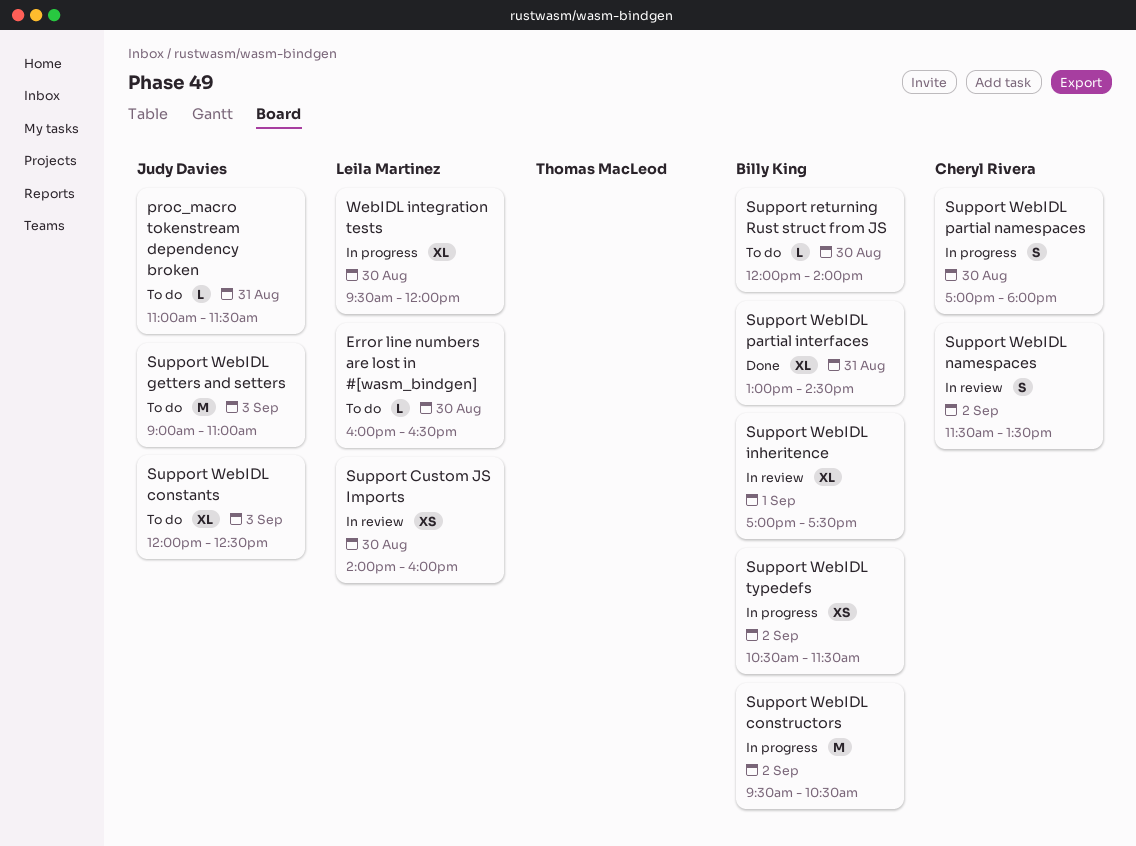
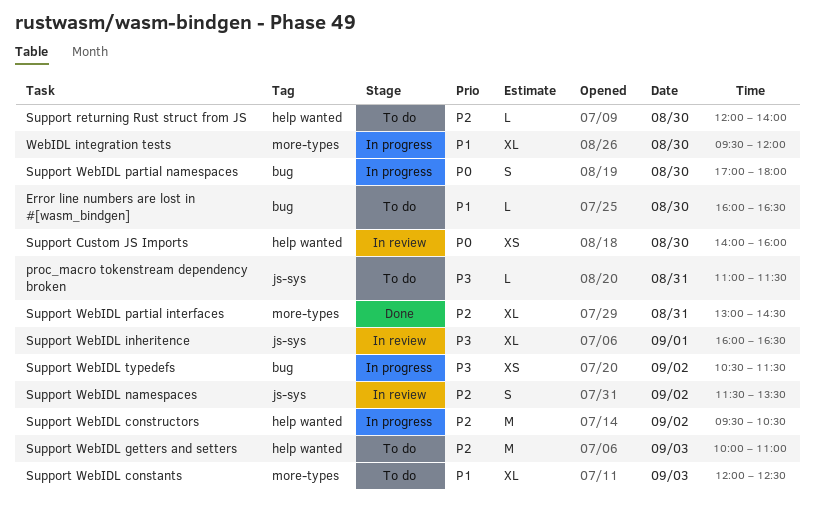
Support WebIDL getters and setters, begins: 09:00 -> 10:00
Support WebIDL inheritence, begins: 17:00 -> 16:00
Support WebIDL inheritence, ends: 17:30 -> 16:30

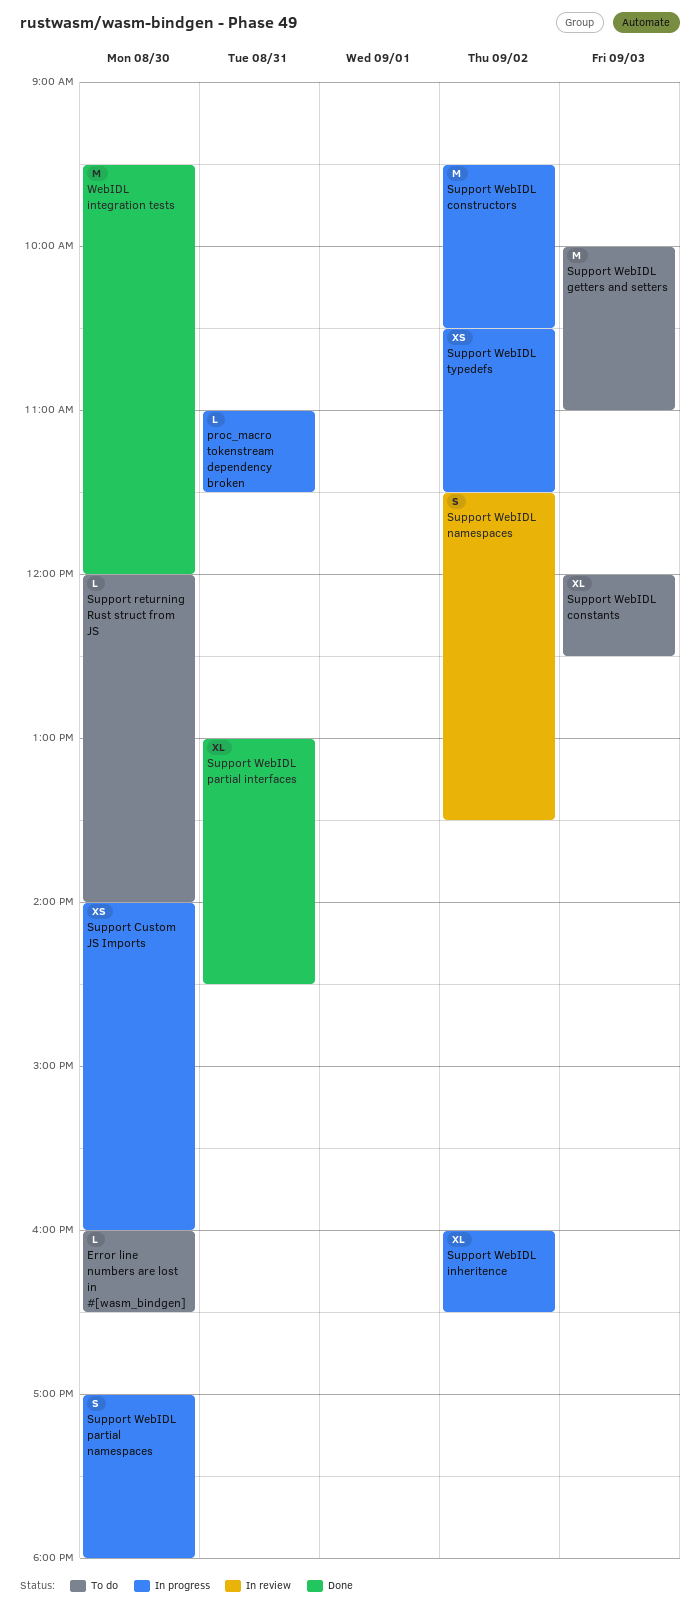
proc_macro tokenstream dependency broken, status: To do -> In progress
Support Custom JS Imports, status: In review -> In progress
Support WebIDL inheritence, status: In review -> In progress
Support WebIDL inheritence, day: Sep 1 -> Sep 2
WebIDL integration tests, status: In progress -> Done
WebIDL integration tests, estimate: XL -> M

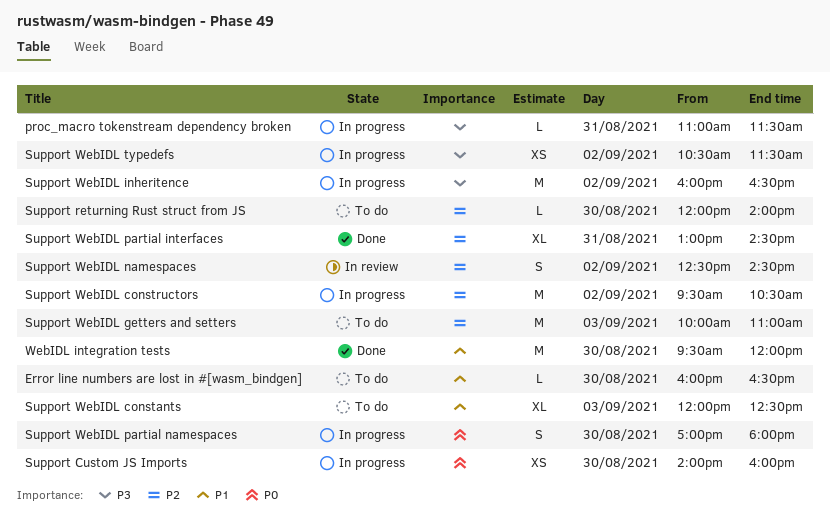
Support WebIDL inheritence, estimate: XL -> M
Support WebIDL namespaces, begins: 11:30 -> 12:30
Support WebIDL namespaces, ends: 13:30 -> 14:30

